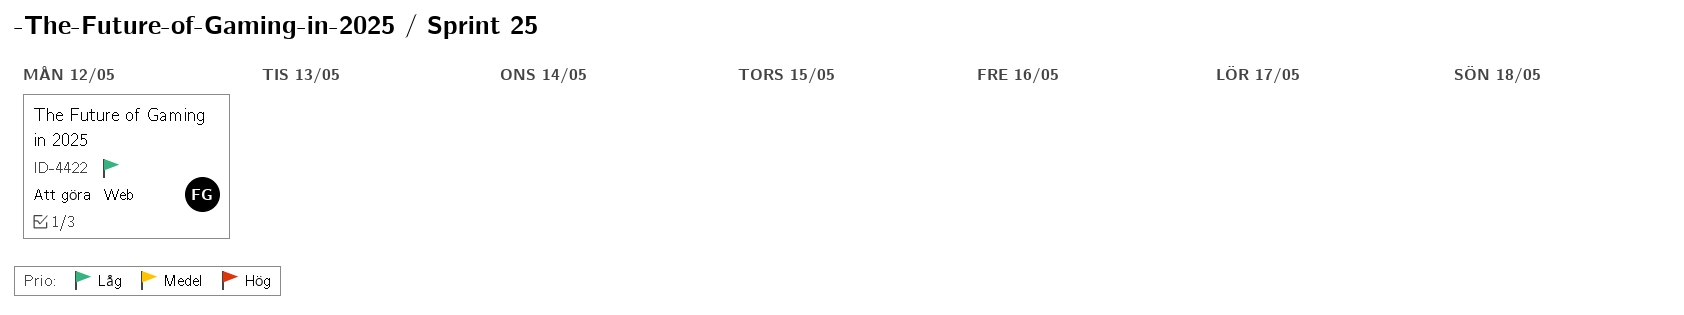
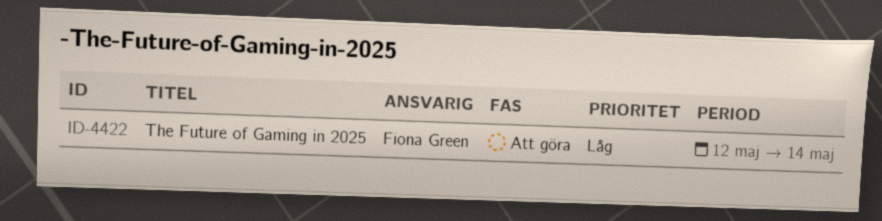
ID-4422, due: May 12 -> May 14

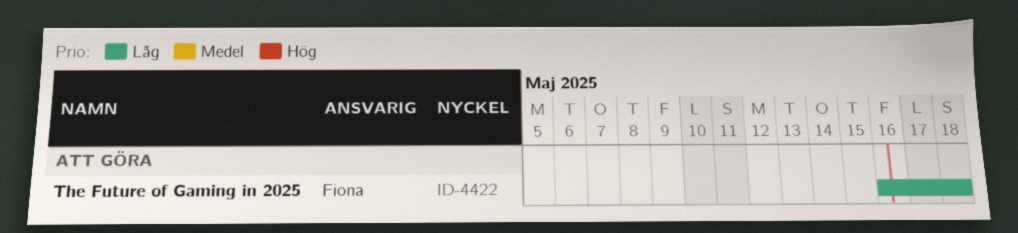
ID-4422, start: May 12 -> May 16
ID-4422, due: May 14 -> May 18

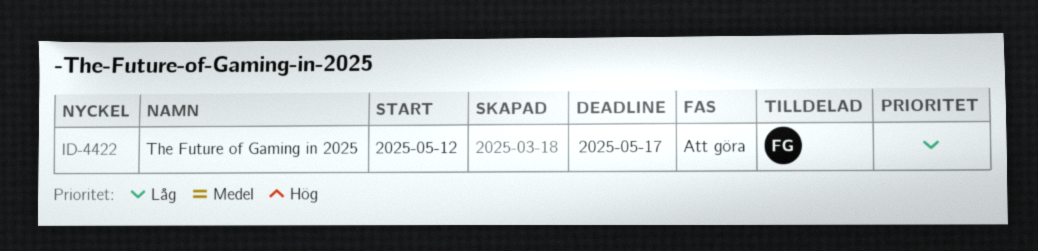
ID-4422, start: May 16 -> May 12
ID-4422, due: May 18 -> May 17

